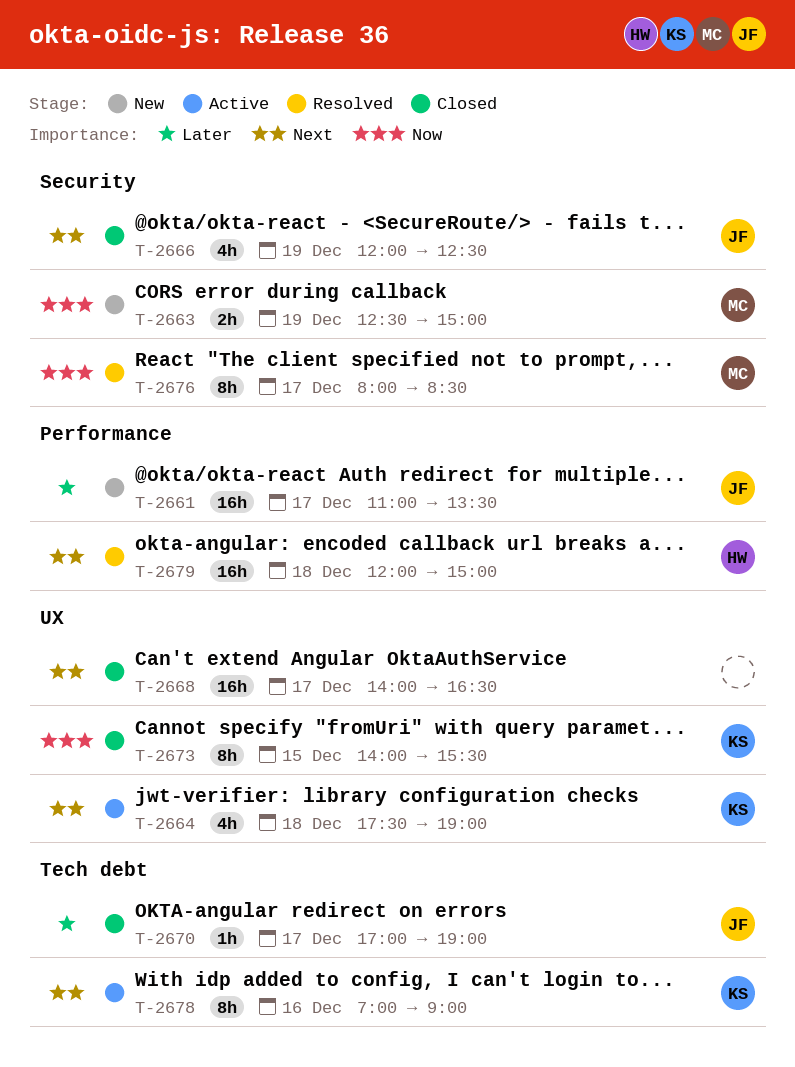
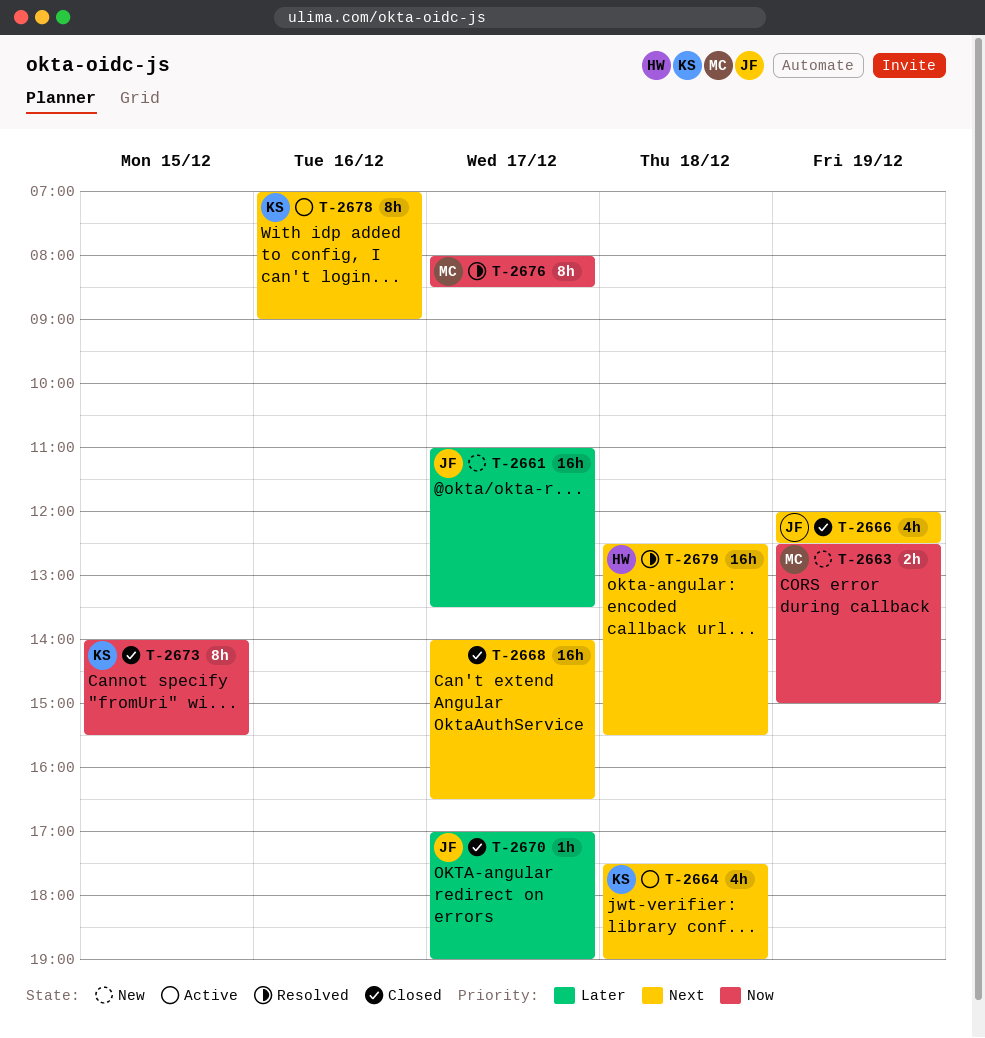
T-2679, begins: 12:00 -> 12:30
T-2679, ends: 15:00 -> 15:30

